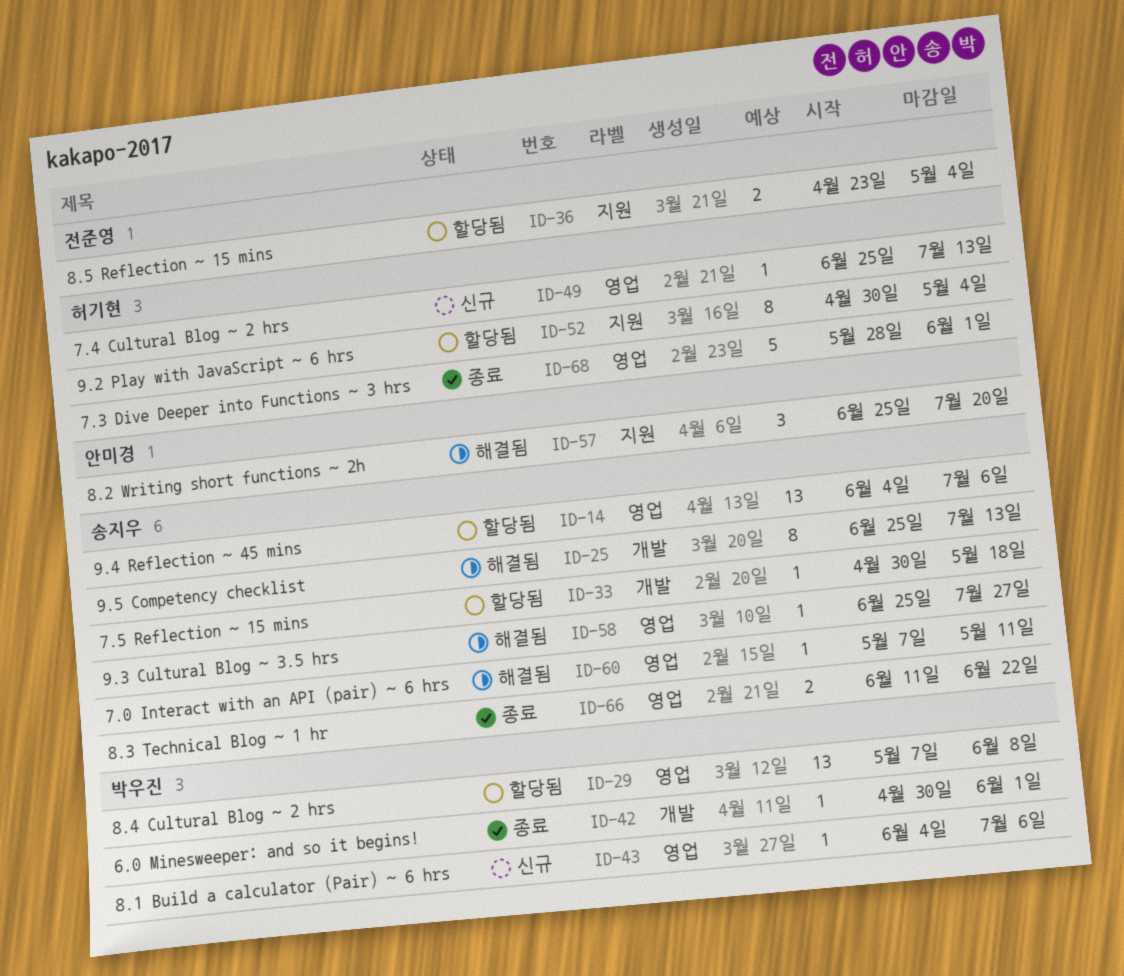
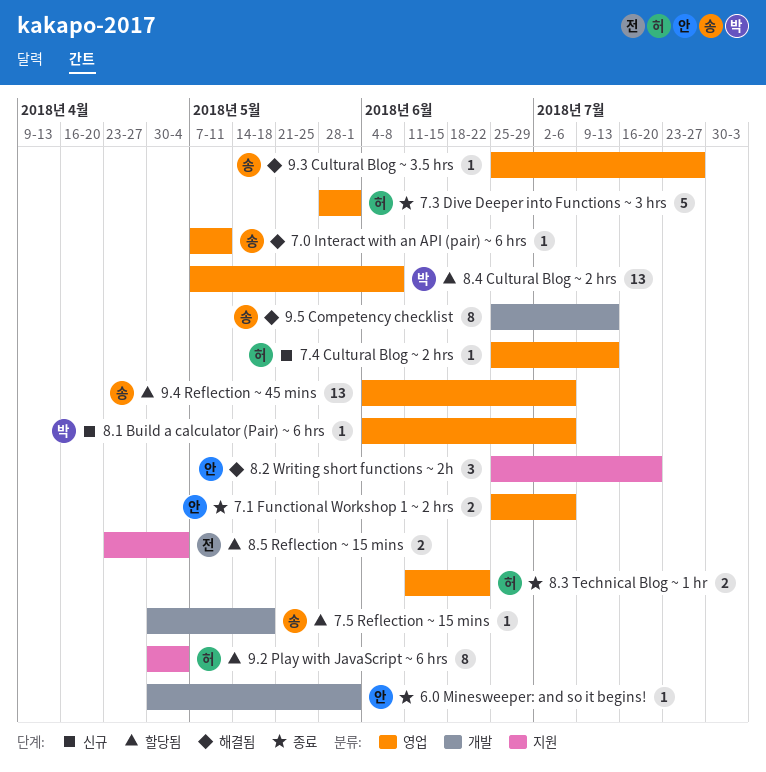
6.0 Minesweeper: and so it begins!, owner: 박우진 -> 안미경
7.1 Functional Workshop 1 ~ 2 hrs: none -> present
8.3 Technical Blog ~ 1 hr, owner: 송지우 -> 허기현

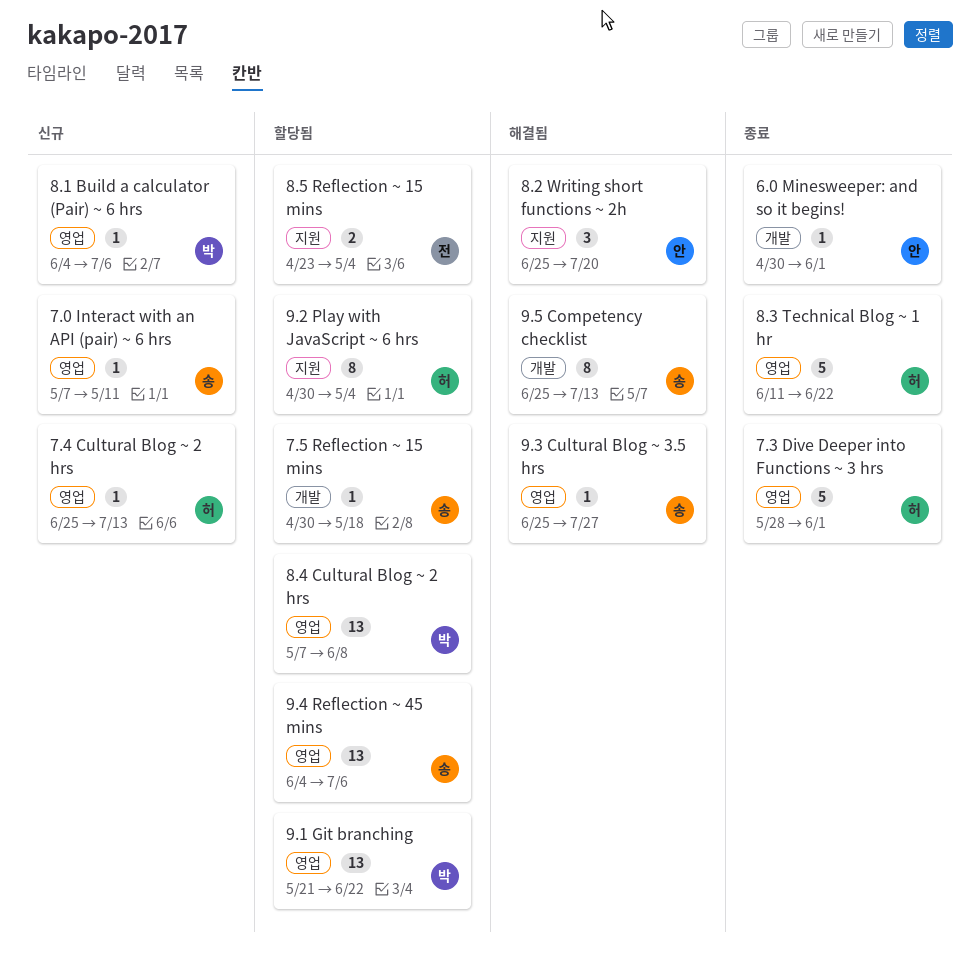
7.0 Interact with an API (pair) ~ 6 hrs, status: 해결됨 -> 신규
7.1 Functional Workshop 1 ~ 2 hrs: present -> none
8.3 Technical Blog ~ 1 hr, estimate: 2 -> 5
9.1 Git branching: none -> present

